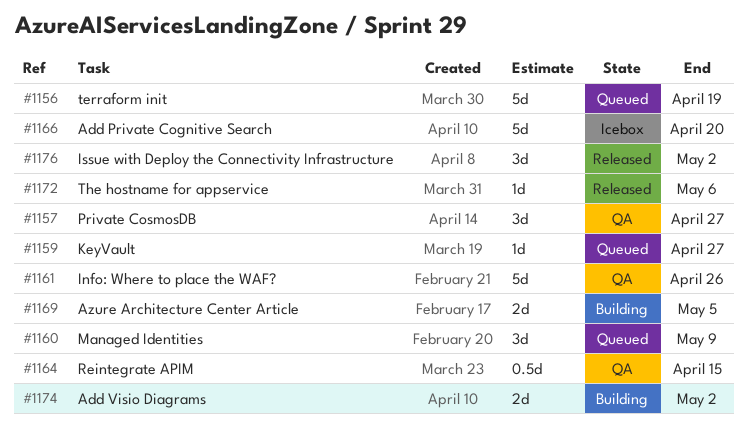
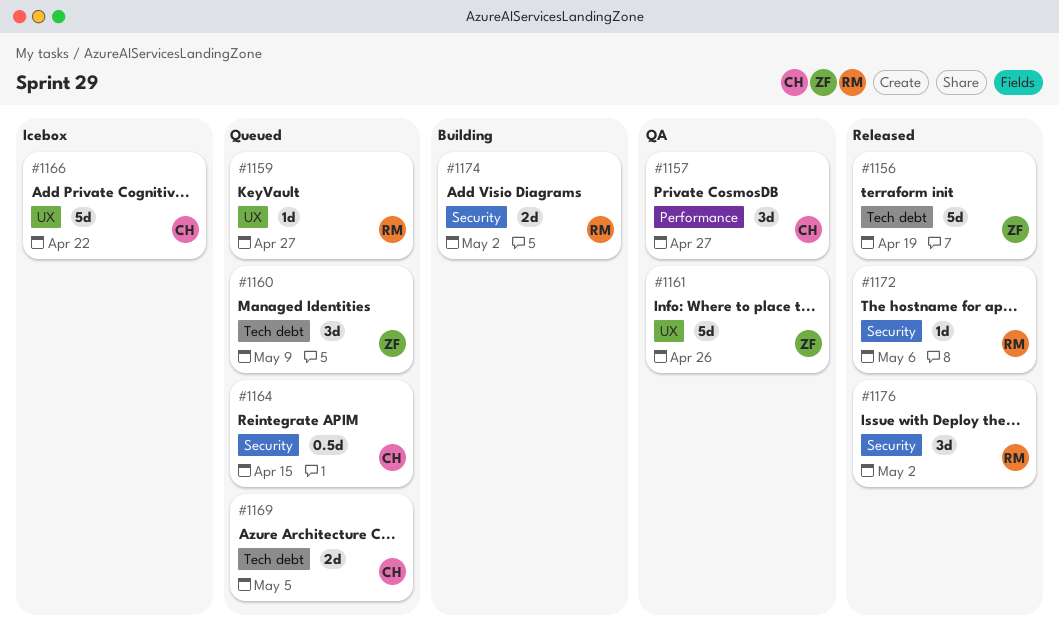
#1156, status: Queued -> Released
#1164, status: QA -> Queued
#1166, due: Apr 20 -> Apr 22
#1169, status: Building -> Queued

